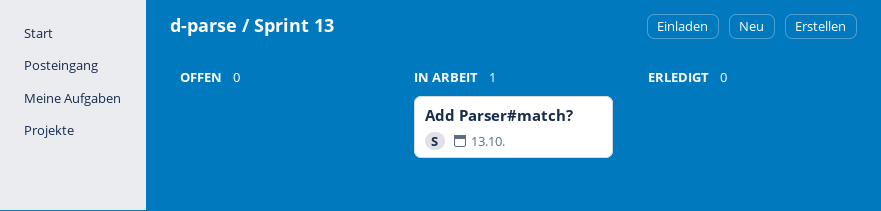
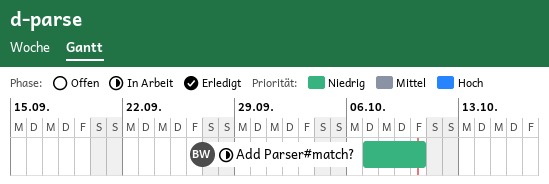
Add Parser#match?, due: Oct 13 -> Oct 10

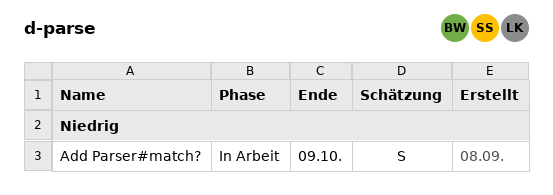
Add Parser#match?, due: Oct 10 -> Oct 9

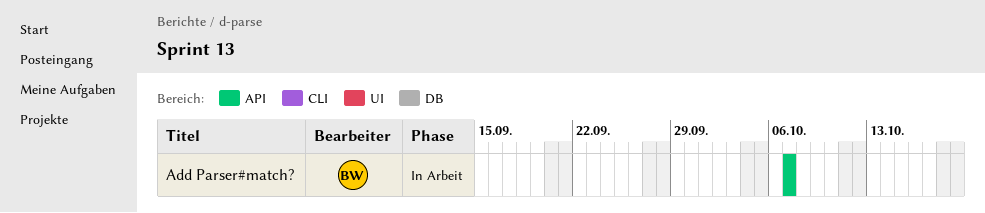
Add Parser#match?, due: Oct 9 -> Oct 7

